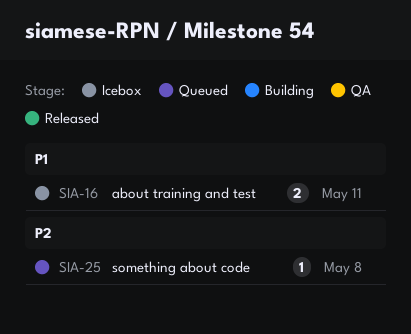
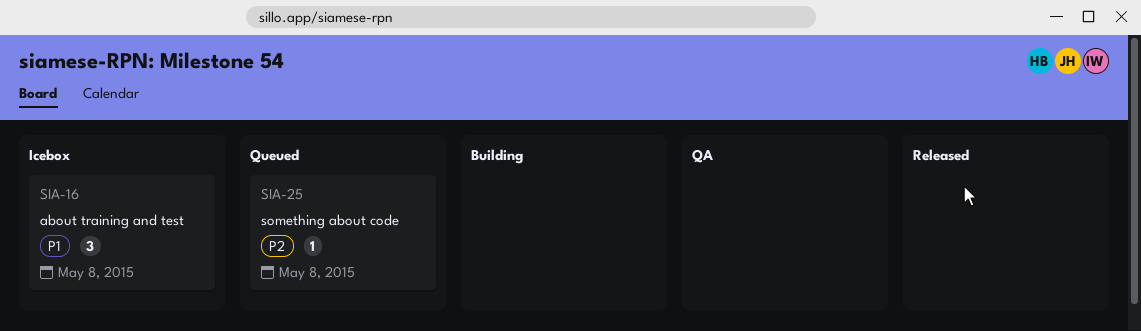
SIA-16, estimate: 2 -> 3
SIA-16, due: May 11 -> May 8

